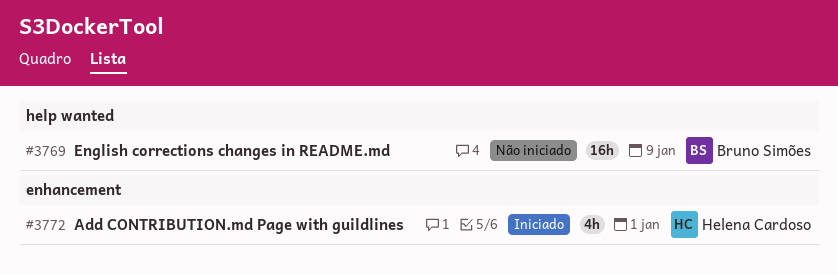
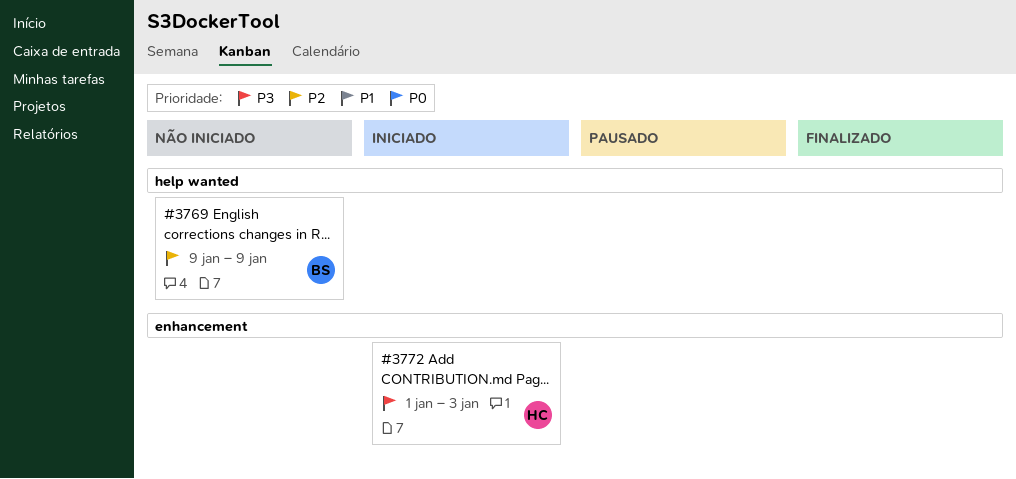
#3772, due: Jan 1 -> Jan 3

